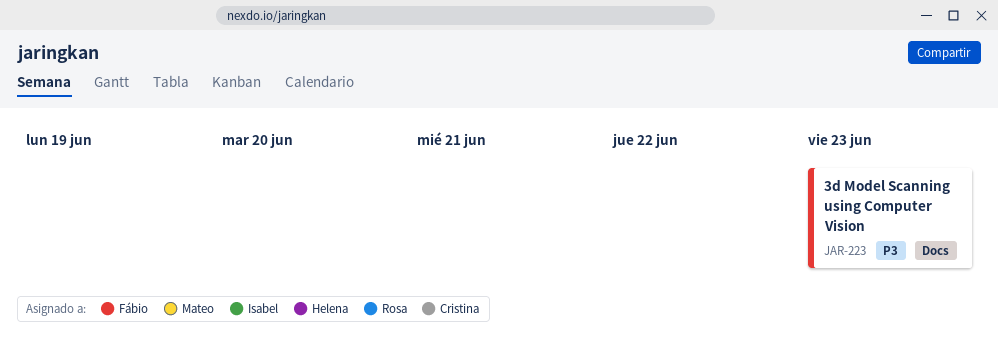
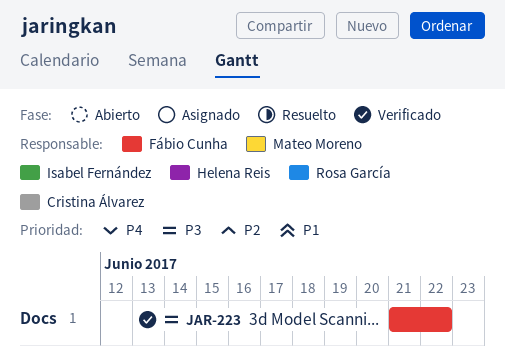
JAR-223, due: Jun 23 -> Jun 22

